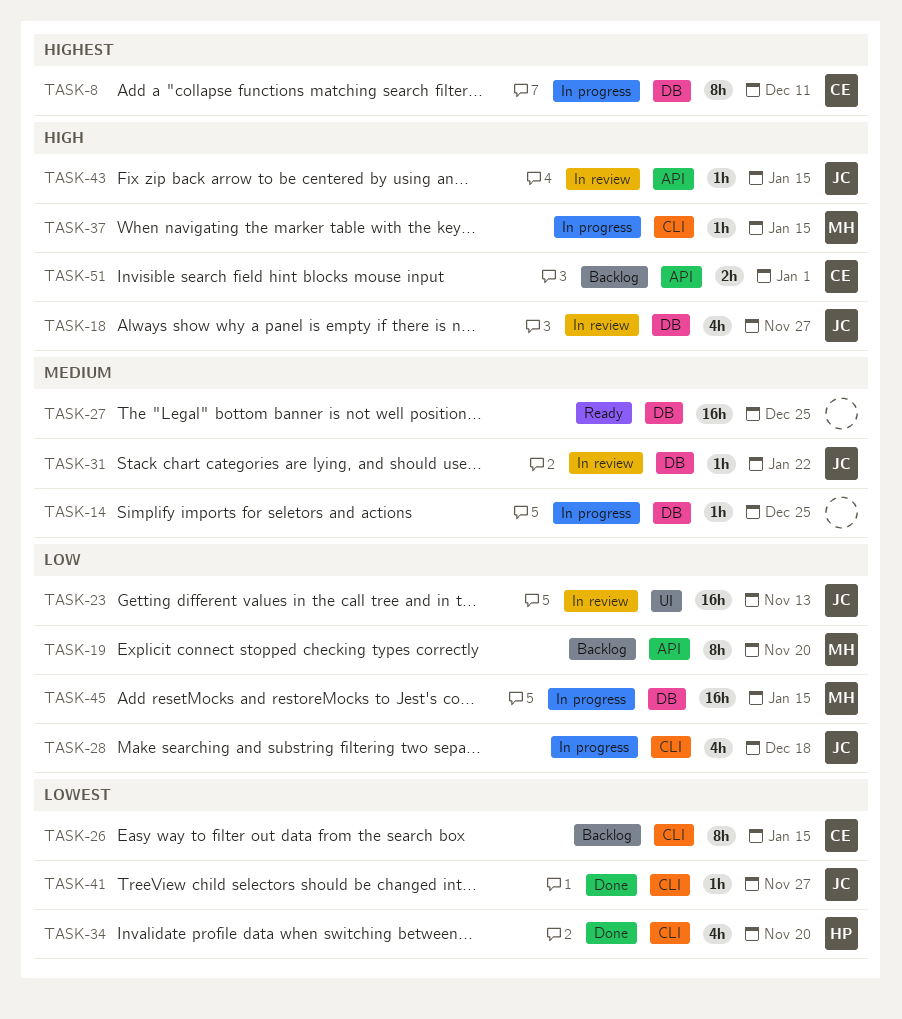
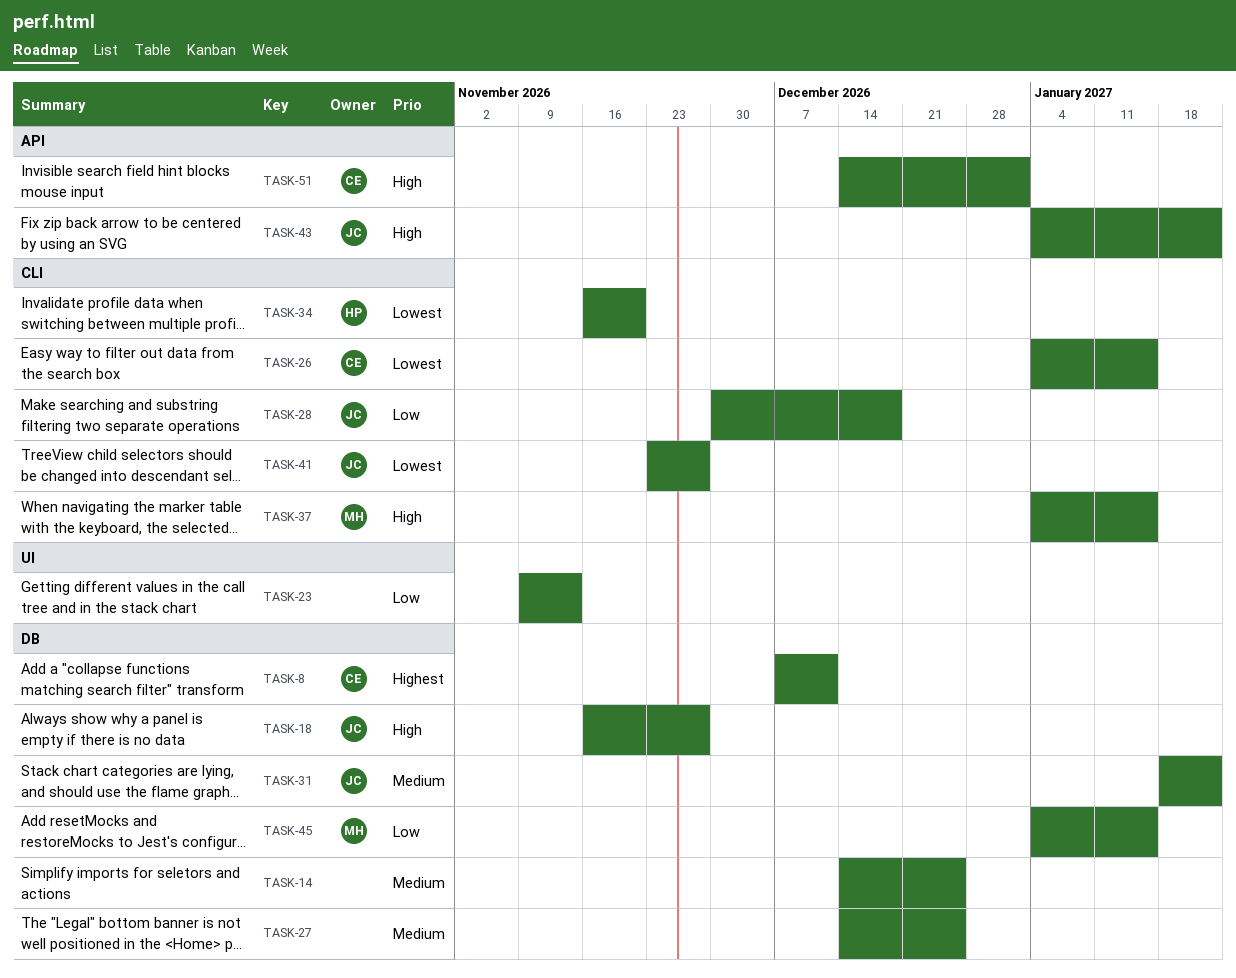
TASK-19: present -> none
TASK-23, owner: JC -> none
TASK-43, due: Jan 15 -> Jan 22

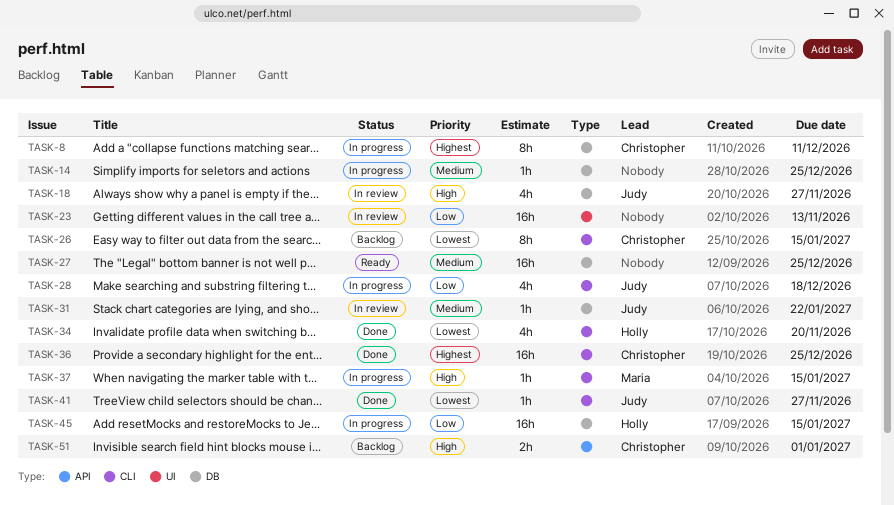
TASK-36: none -> present
TASK-43: present -> none
TASK-45, owner: Maria -> Holly

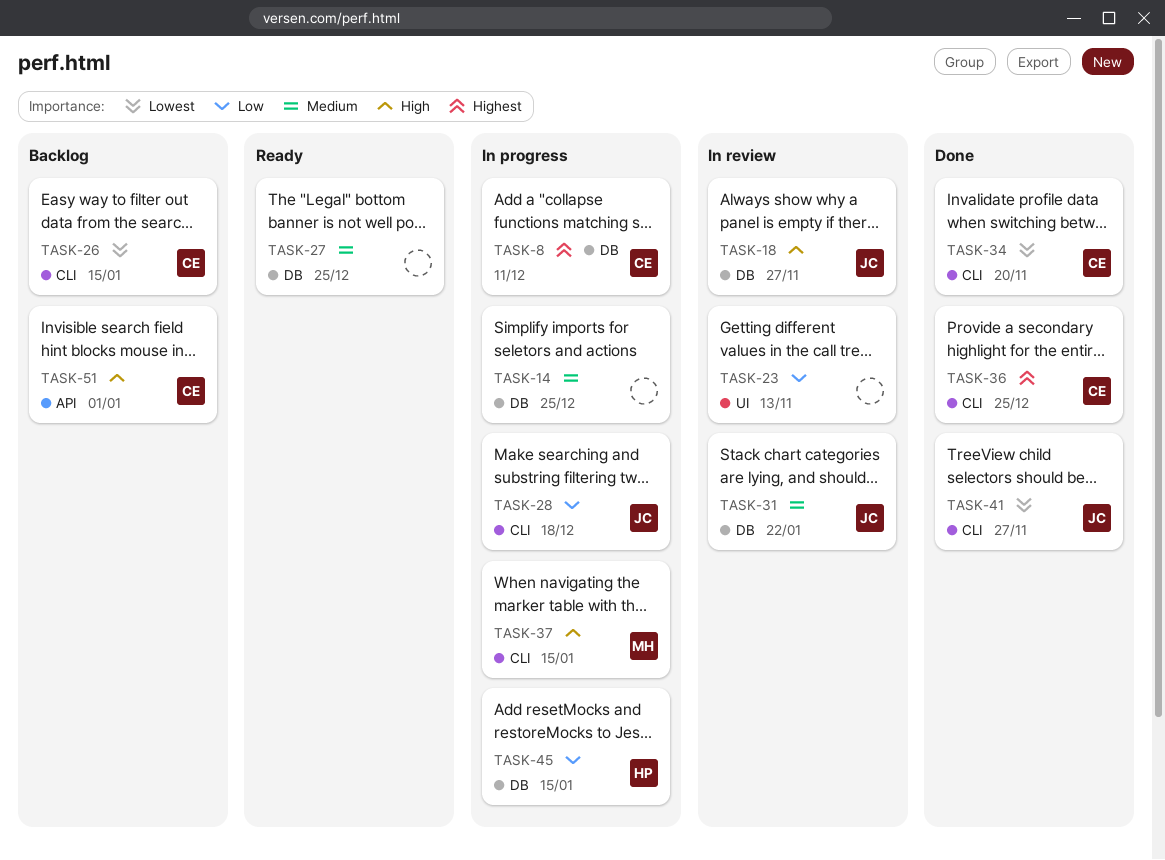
TASK-34, owner: Holly -> Christopher

